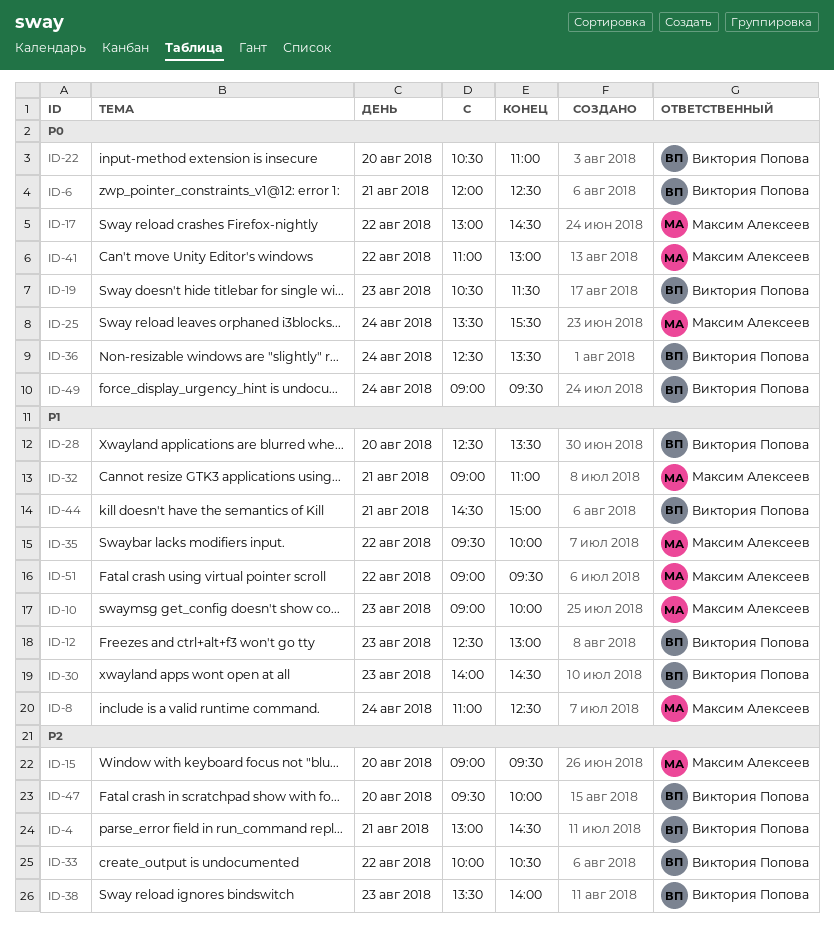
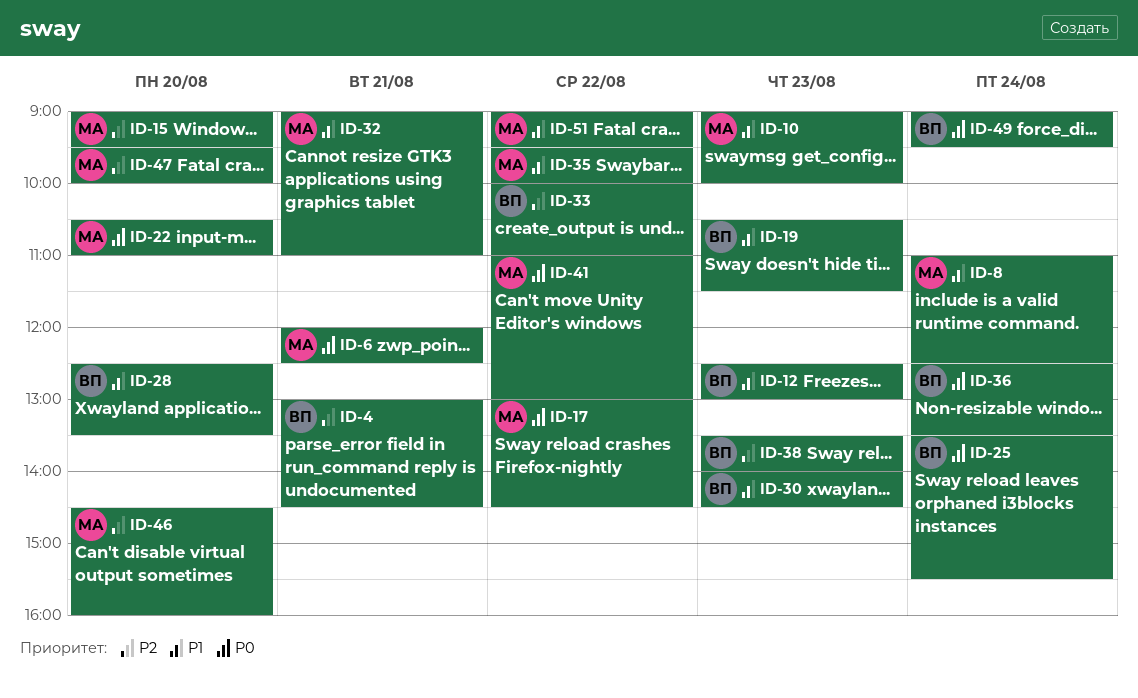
ID-6, owner: Виктория Попова -> Максим Алексеев
ID-19, priority: P0 -> P1
ID-22, owner: Виктория Попова -> Максим Алексеев
ID-25, owner: Максим Алексеев -> Виктория Попова
ID-33, ends: 10:30 -> 11:00
ID-44: present -> none
ID-46: none -> present
ID-47, owner: Виктория Попова -> Максим Алексеев

